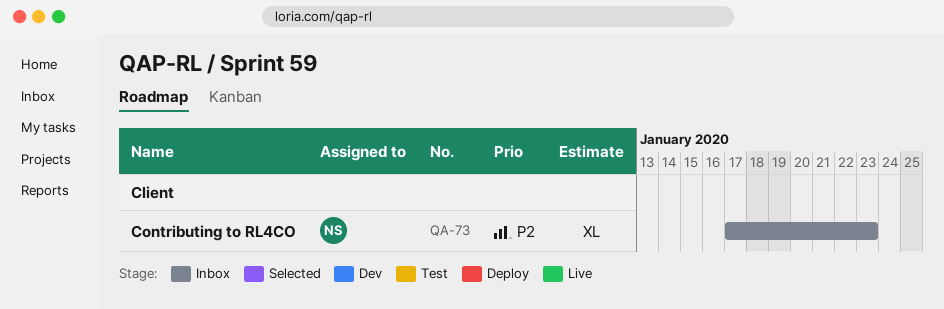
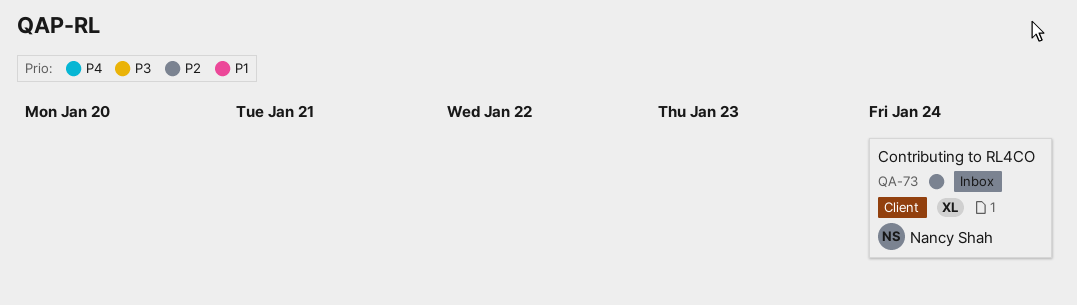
QA-73, due: Jan 23 -> Jan 24

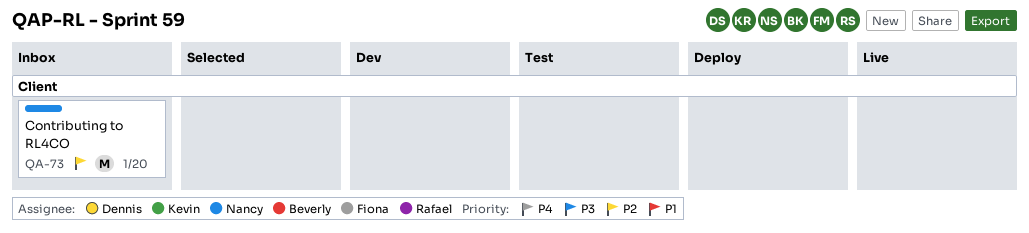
QA-73, estimate: XL -> M
QA-73, due: Jan 24 -> Jan 20

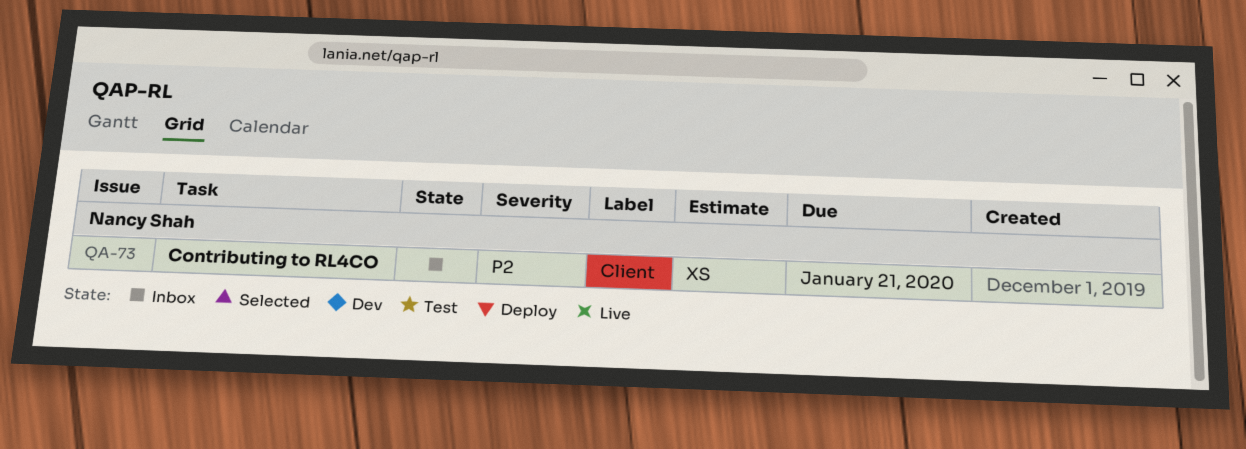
QA-73, estimate: M -> XS
QA-73, due: Jan 20 -> Jan 21

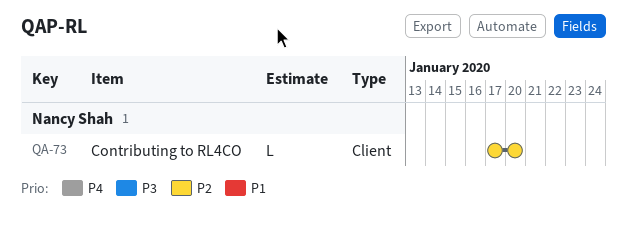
QA-73, estimate: XS -> L
QA-73, due: Jan 21 -> Jan 20

